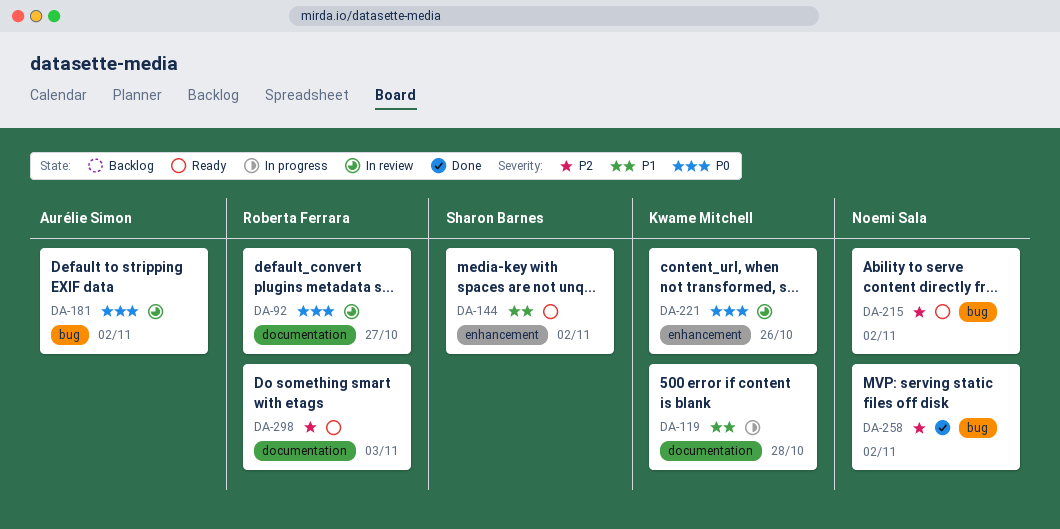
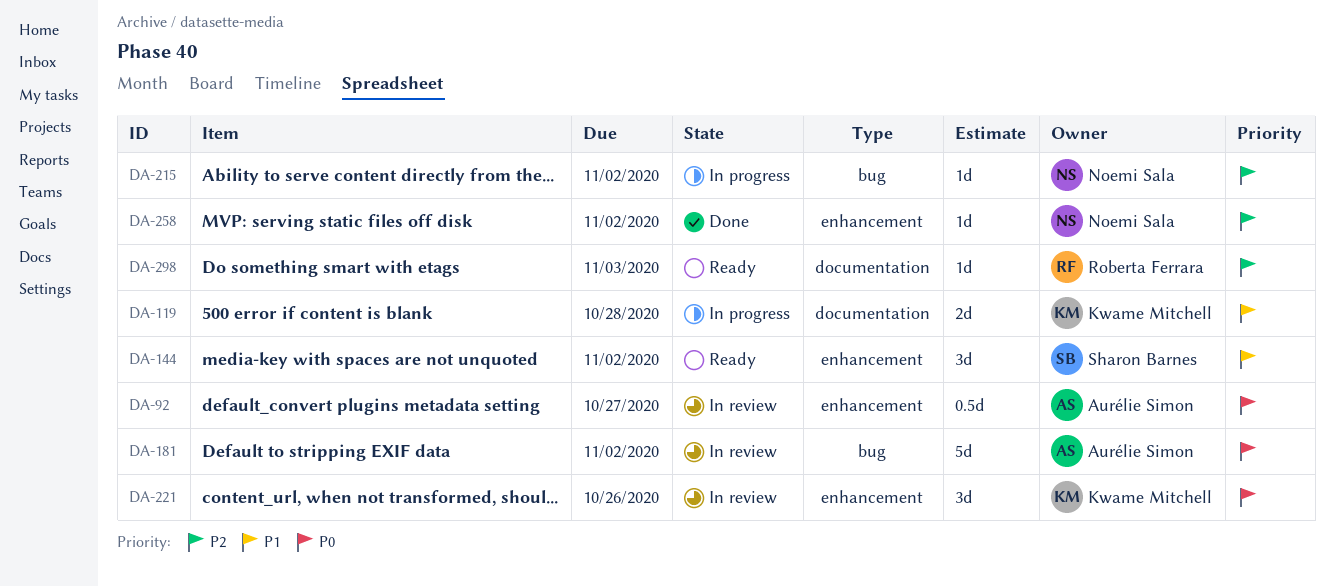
DA-92, owner: Roberta Ferrara -> Aurélie Simon
DA-92, label: documentation -> enhancement
DA-215, status: Ready -> In progress
DA-258, label: bug -> enhancement

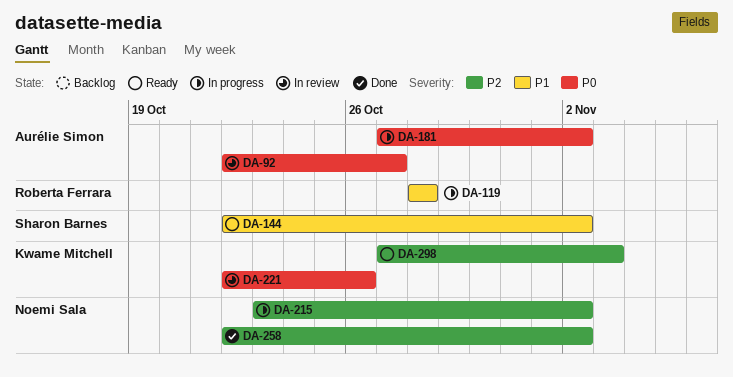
DA-119, owner: Kwame Mitchell -> Roberta Ferrara
DA-181, status: In review -> In progress
DA-298, owner: Roberta Ferrara -> Kwame Mitchell

